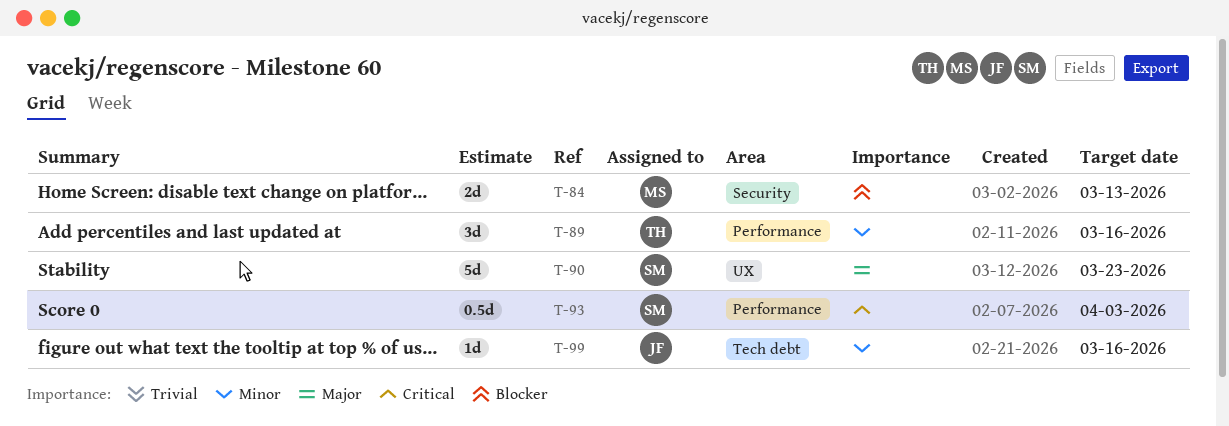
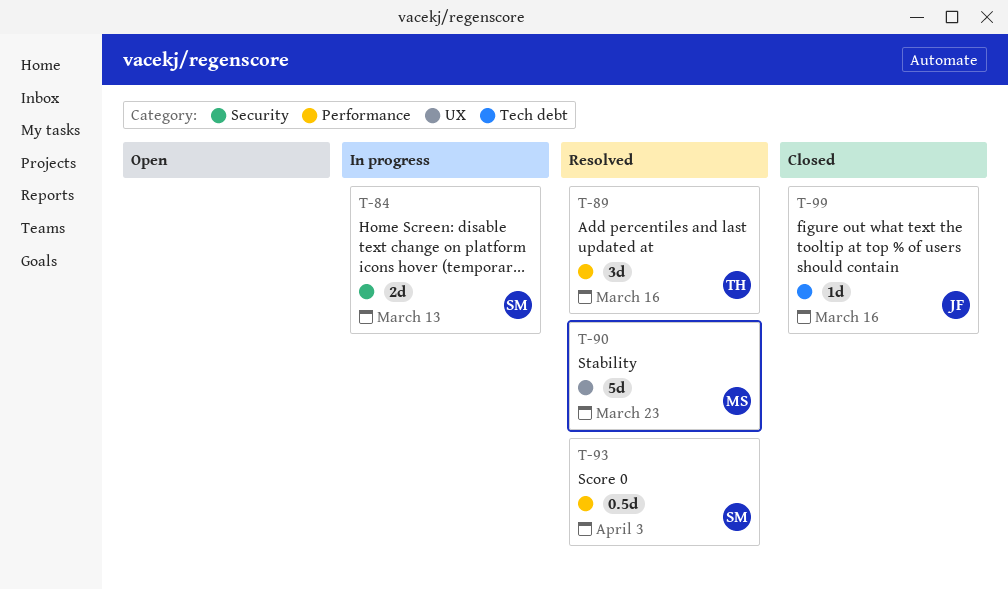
T-84, owner: MS -> SM
T-90, owner: SM -> MS

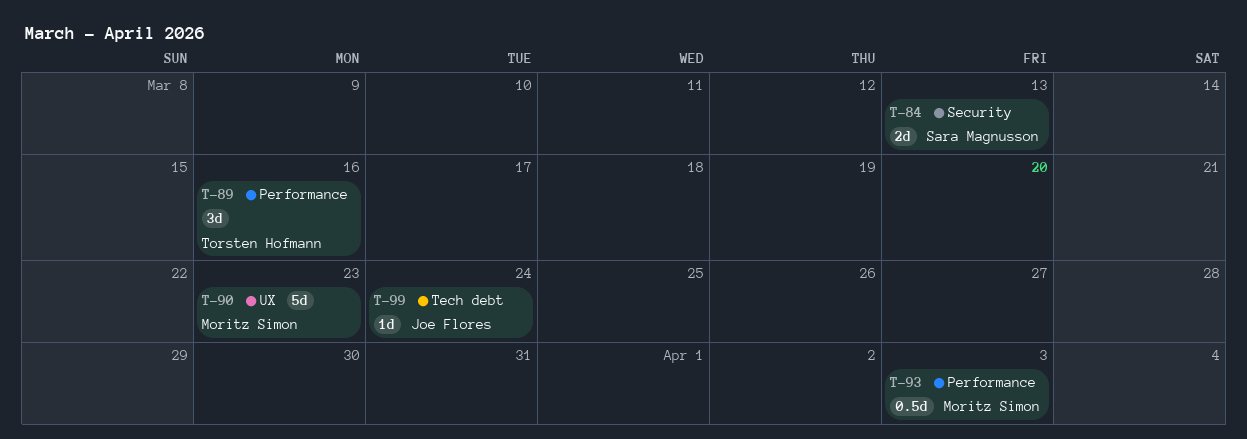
T-93, owner: Sara Magnusson -> Moritz Simon
T-99, due: Mar 16 -> Mar 24

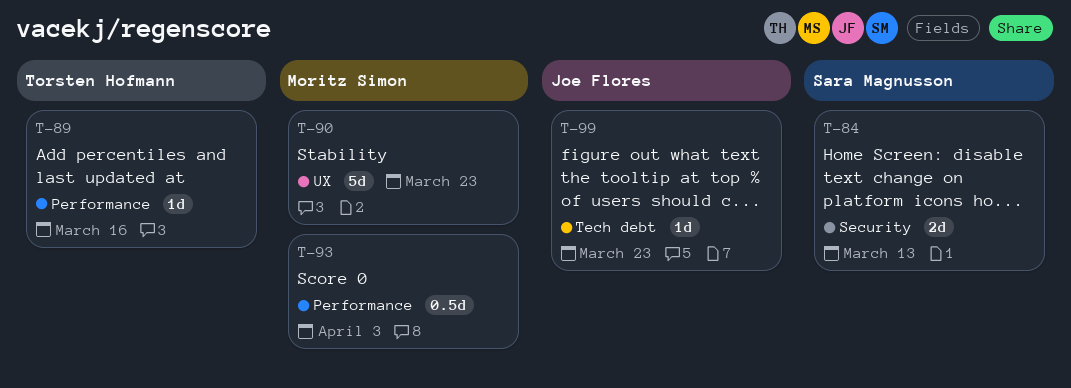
T-89, estimate: 3d -> 1d
T-99, due: Mar 24 -> Mar 23

